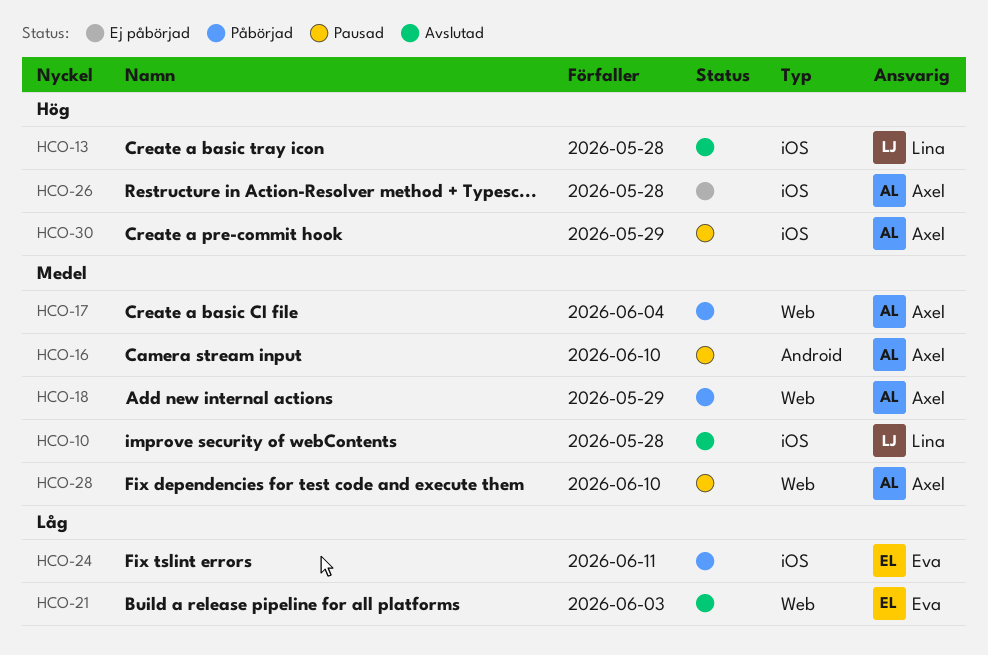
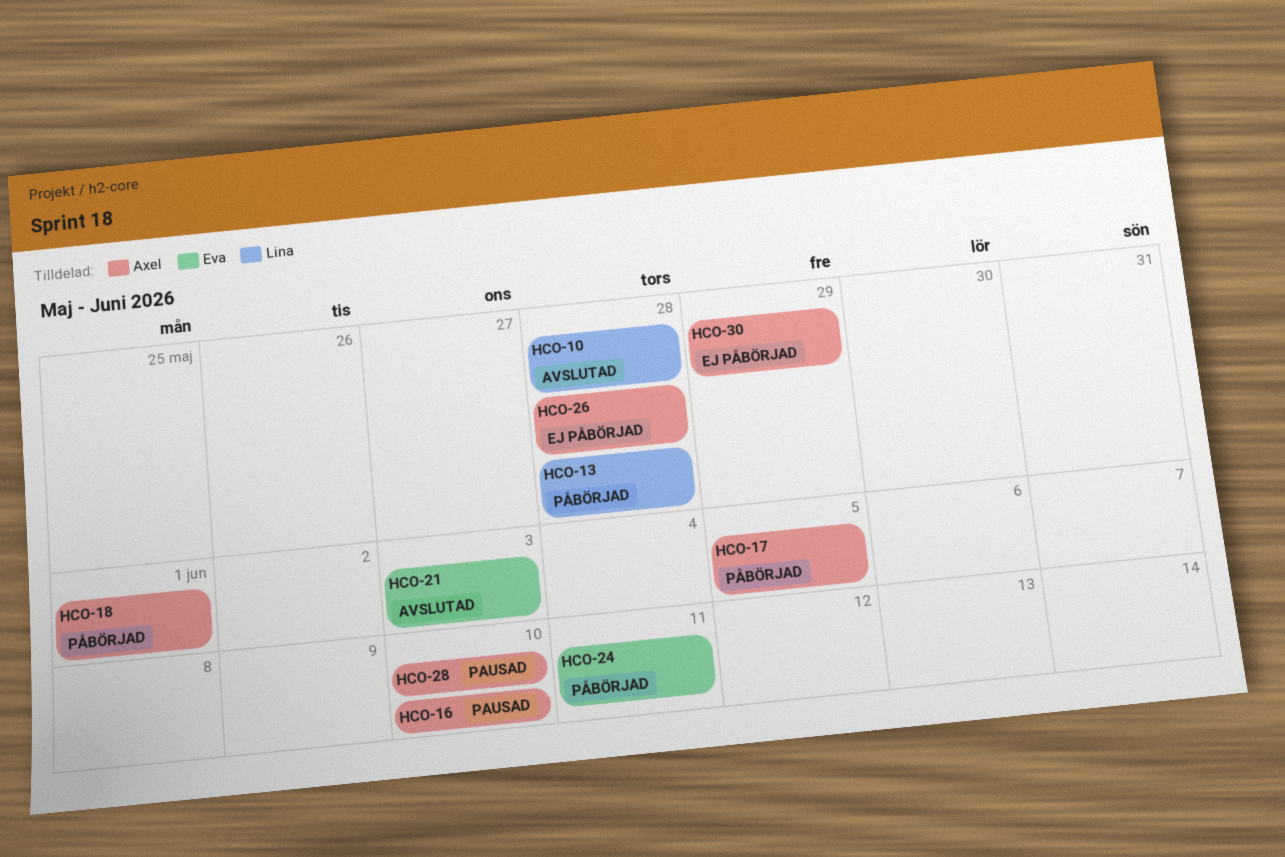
HCO-13, status: Avslutad -> Påbörjad
HCO-17, due: Jun 4 -> Jun 5
HCO-18, due: May 29 -> Jun 1
HCO-30, status: Pausad -> Ej påbörjad

